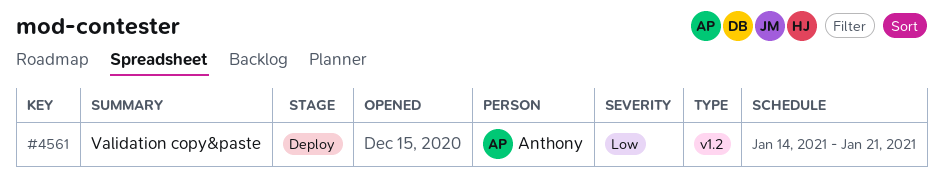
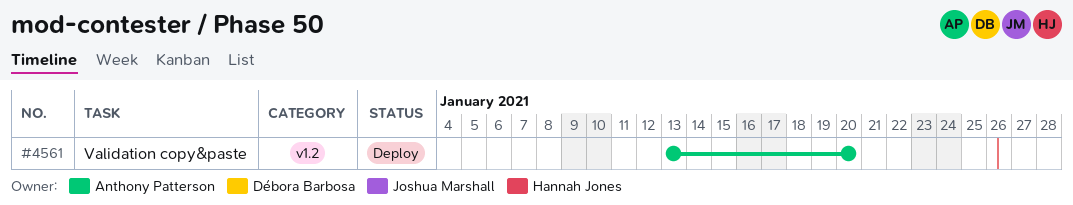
#4561, start: Jan 14 -> Jan 13
#4561, due: Jan 21 -> Jan 20

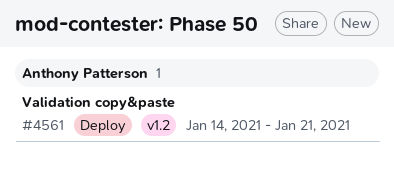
#4561, start: Jan 13 -> Jan 14
#4561, due: Jan 20 -> Jan 21

